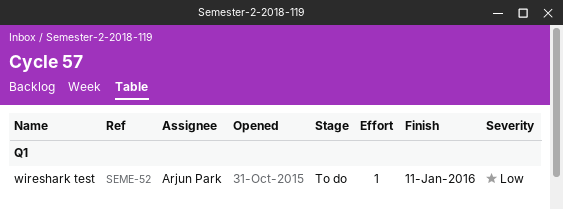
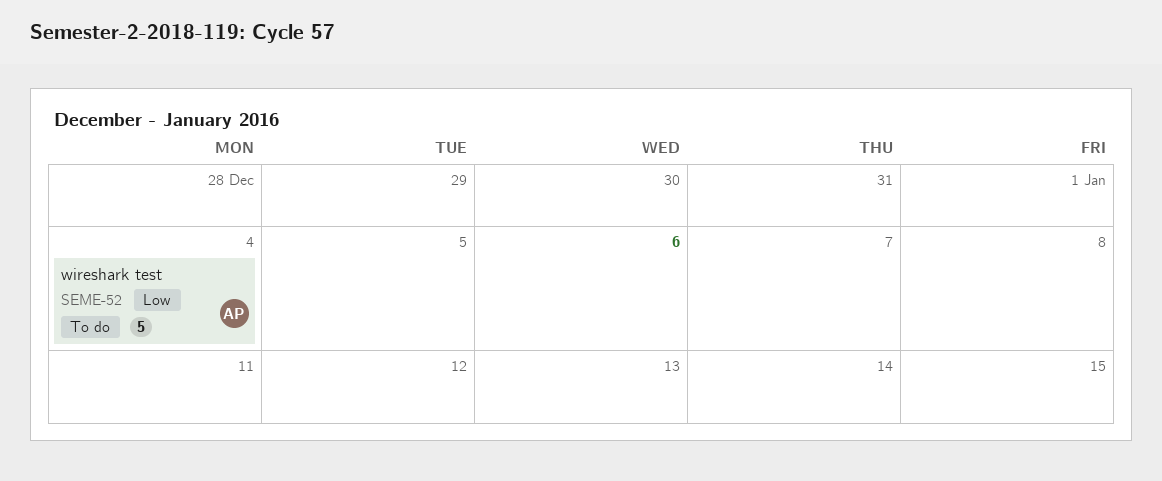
SEME-52, estimate: 1 -> 5
SEME-52, due: Jan 11 -> Jan 4

